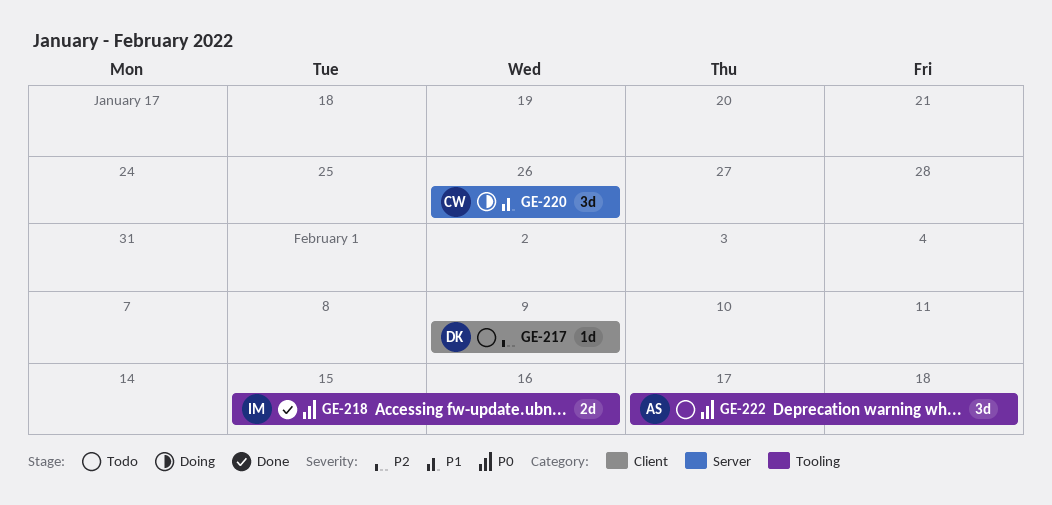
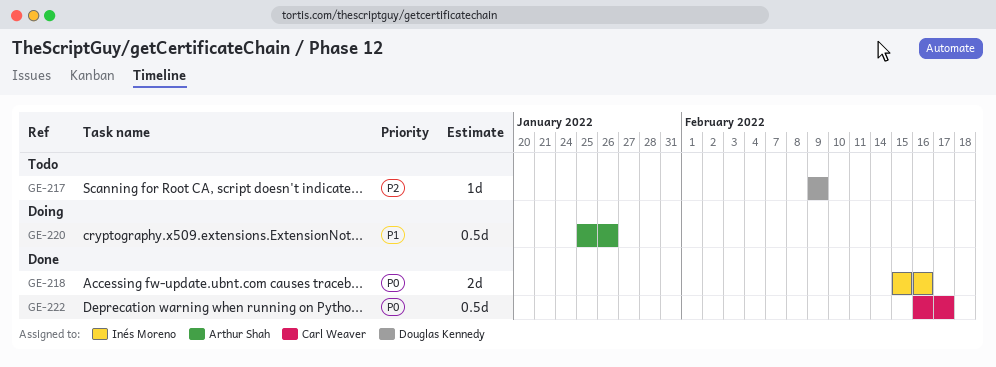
GE-220, owner: Carl Weaver -> Arthur Shah
GE-220, estimate: 3d -> 0.5d
GE-220, start: Jan 26 -> Jan 25
GE-222, status: Todo -> Done
GE-222, owner: Arthur Shah -> Carl Weaver
GE-222, estimate: 3d -> 0.5d
GE-222, start: Feb 17 -> Feb 16
GE-222, due: Feb 18 -> Feb 17

